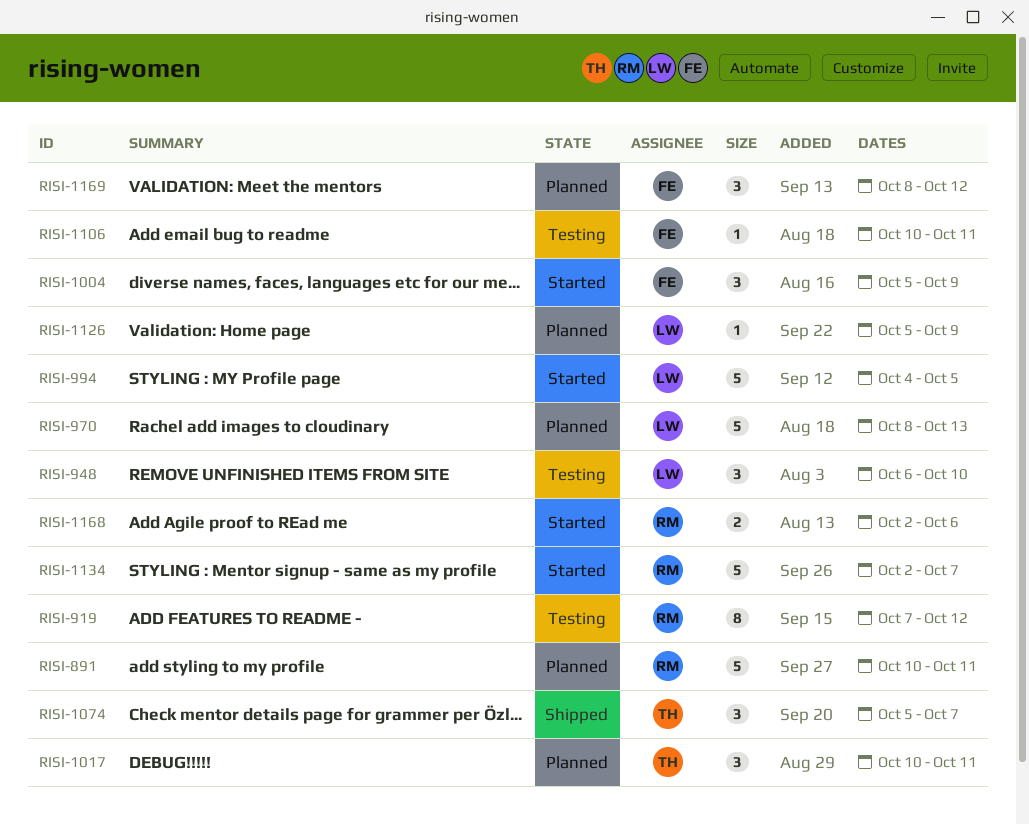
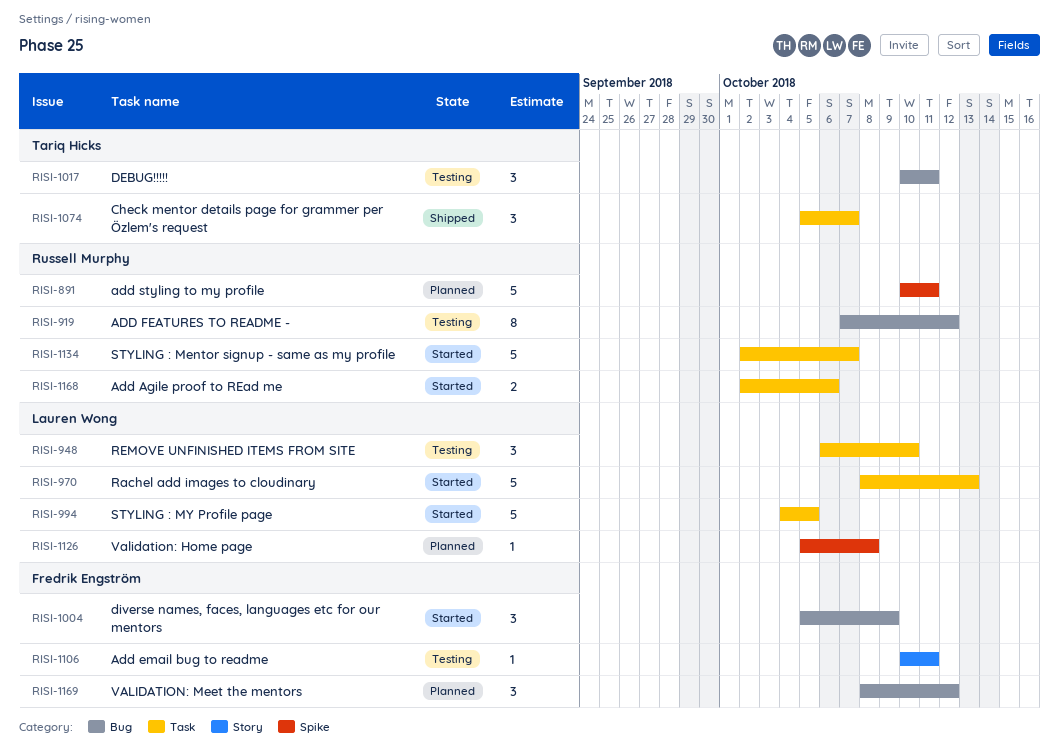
RISI-970, status: Planned -> Started
RISI-1017, status: Planned -> Testing
RISI-1126, due: Oct 9 -> Oct 8

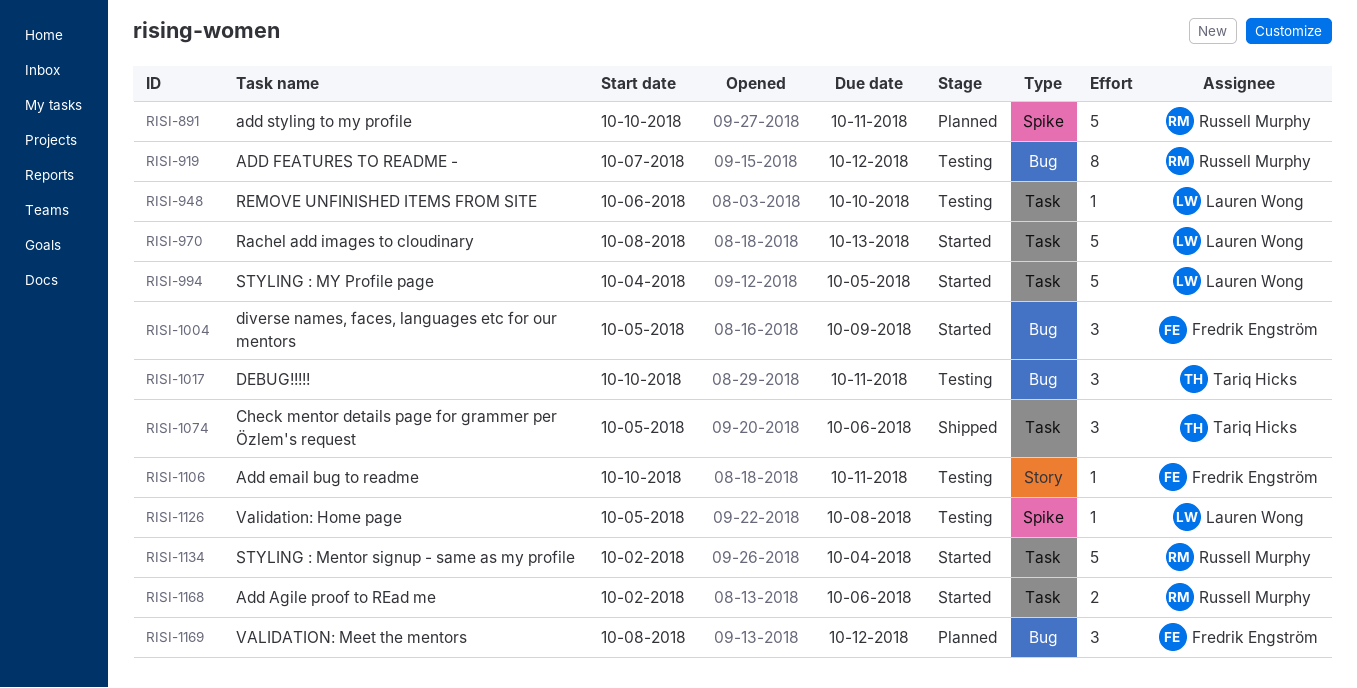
RISI-948, estimate: 3 -> 1
RISI-1074, due: Oct 7 -> Oct 6
RISI-1126, status: Planned -> Testing
RISI-1134, due: Oct 7 -> Oct 4

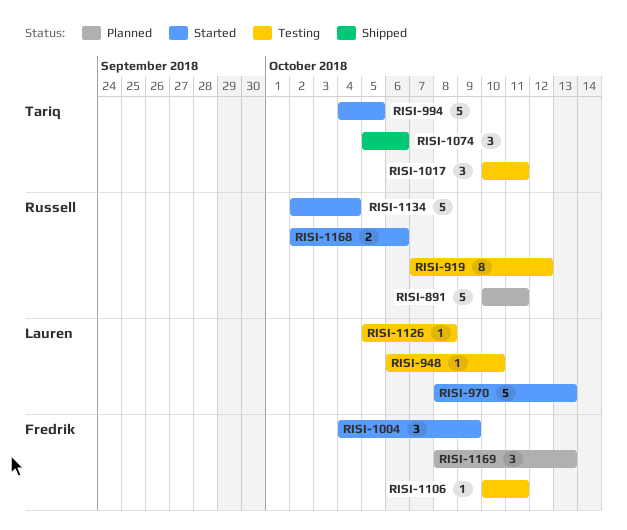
RISI-994, owner: Lauren Wong -> Tariq Hicks
RISI-1004, start: Oct 5 -> Oct 4
RISI-1169, due: Oct 12 -> Oct 13

